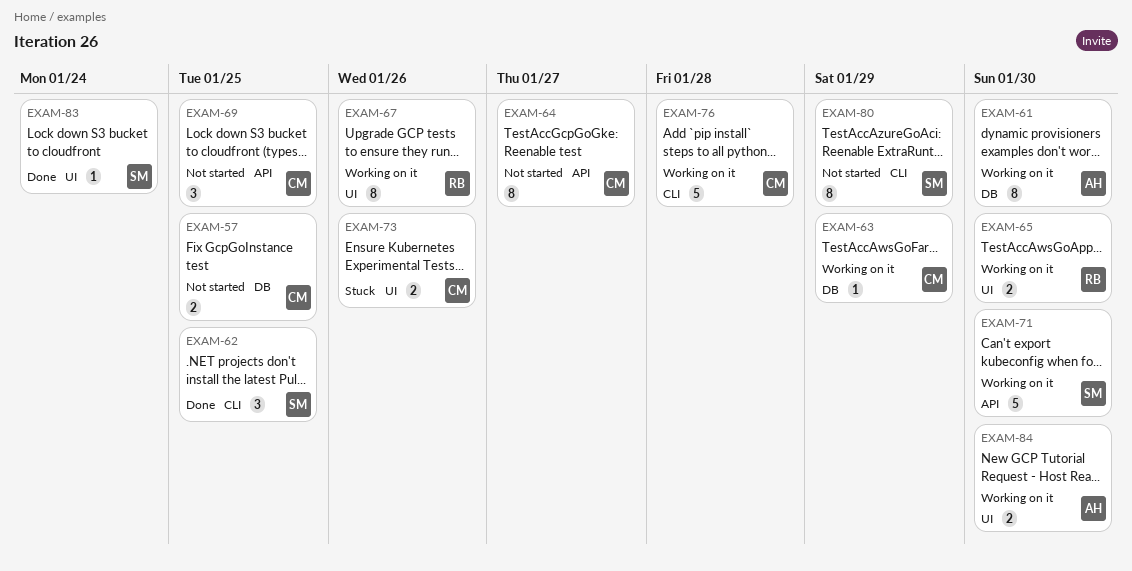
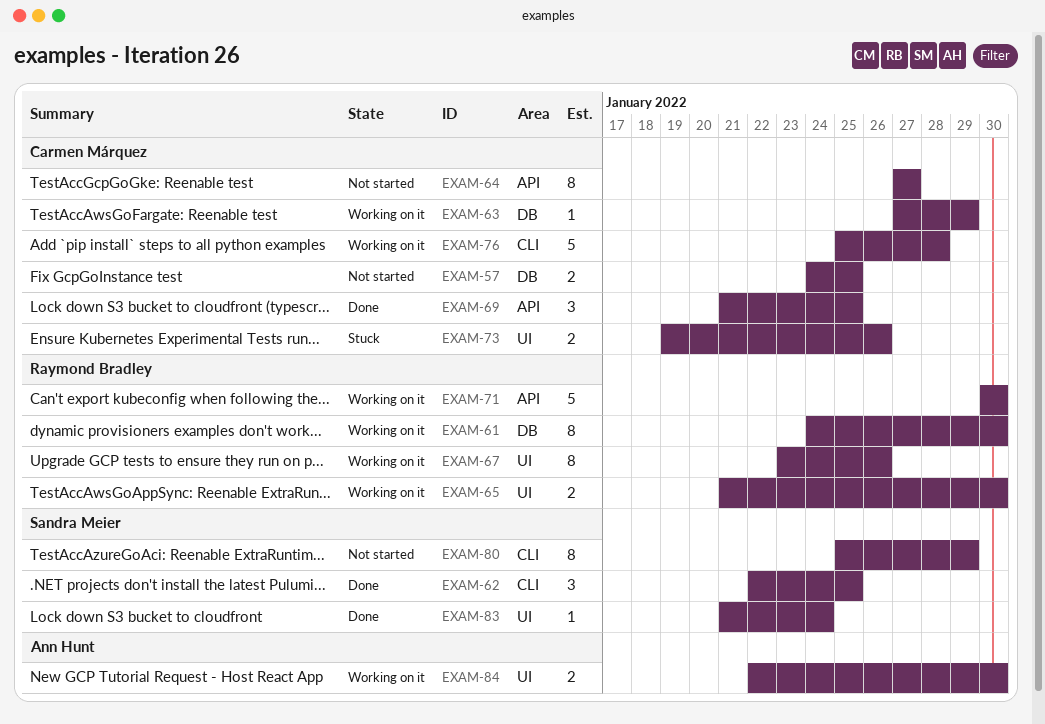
EXAM-61, owner: Ann Hunt -> Raymond Bradley
EXAM-69, status: Not started -> Done
EXAM-71, owner: Sandra Meier -> Raymond Bradley

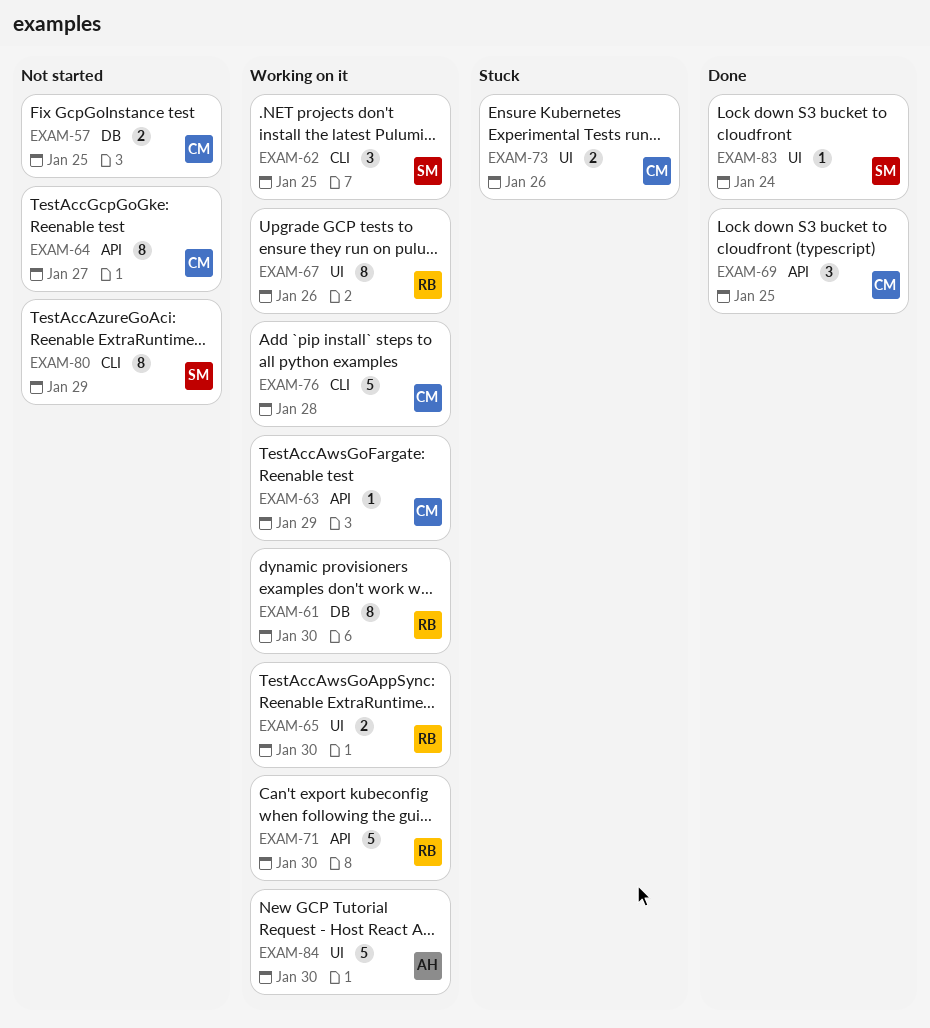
EXAM-62, status: Done -> Working on it
EXAM-63, label: DB -> API
EXAM-84, estimate: 2 -> 5

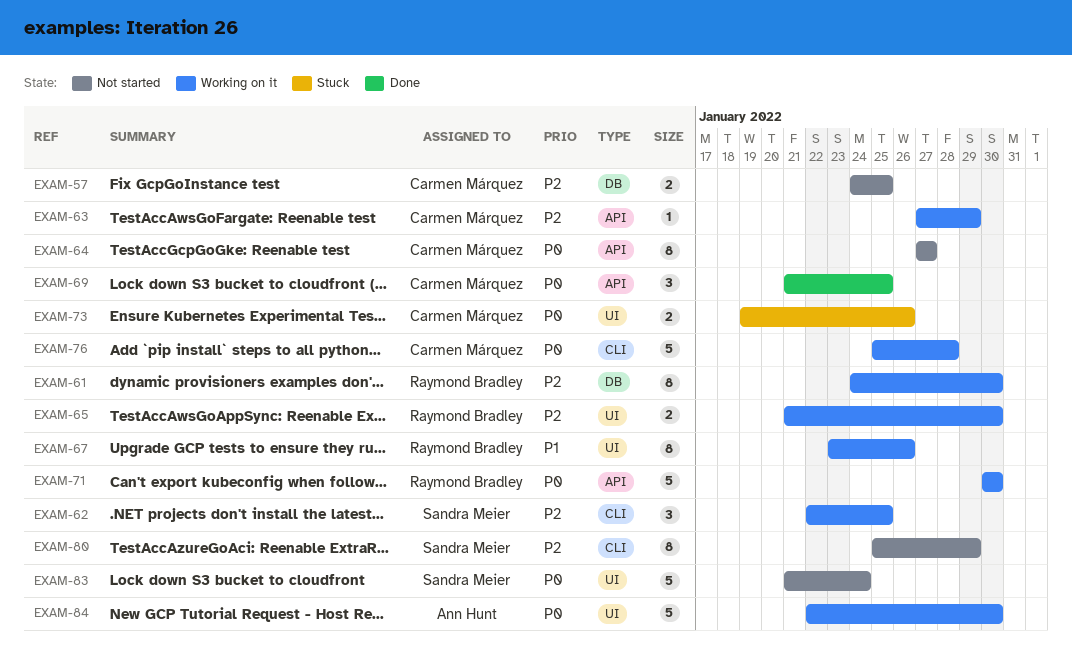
EXAM-83, status: Done -> Not started
EXAM-83, estimate: 1 -> 5

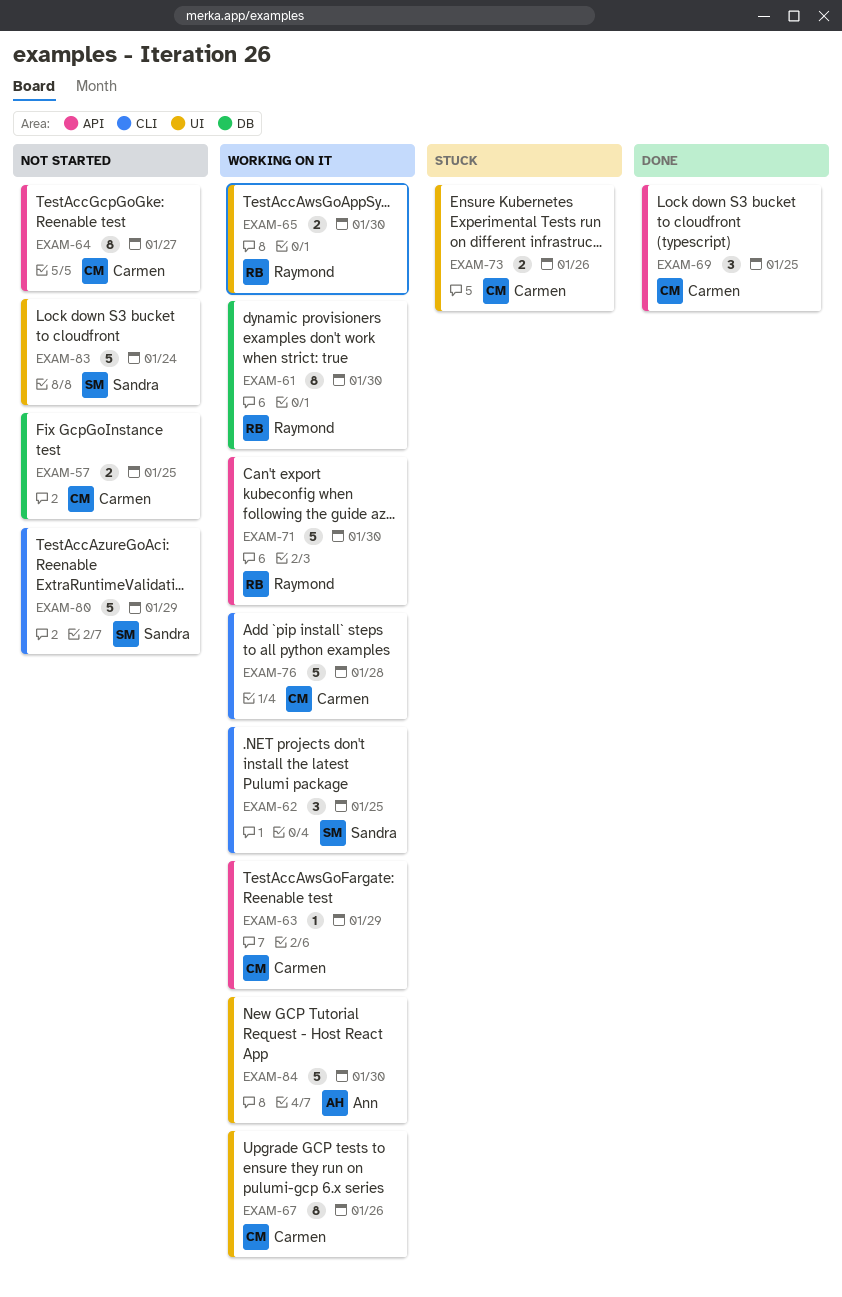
EXAM-67, owner: Raymond Bradley -> Carmen Márquez
EXAM-80, estimate: 8 -> 5

